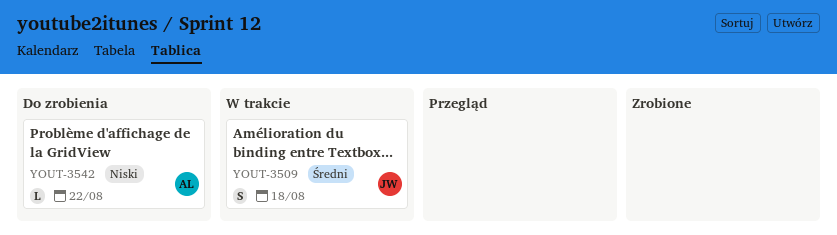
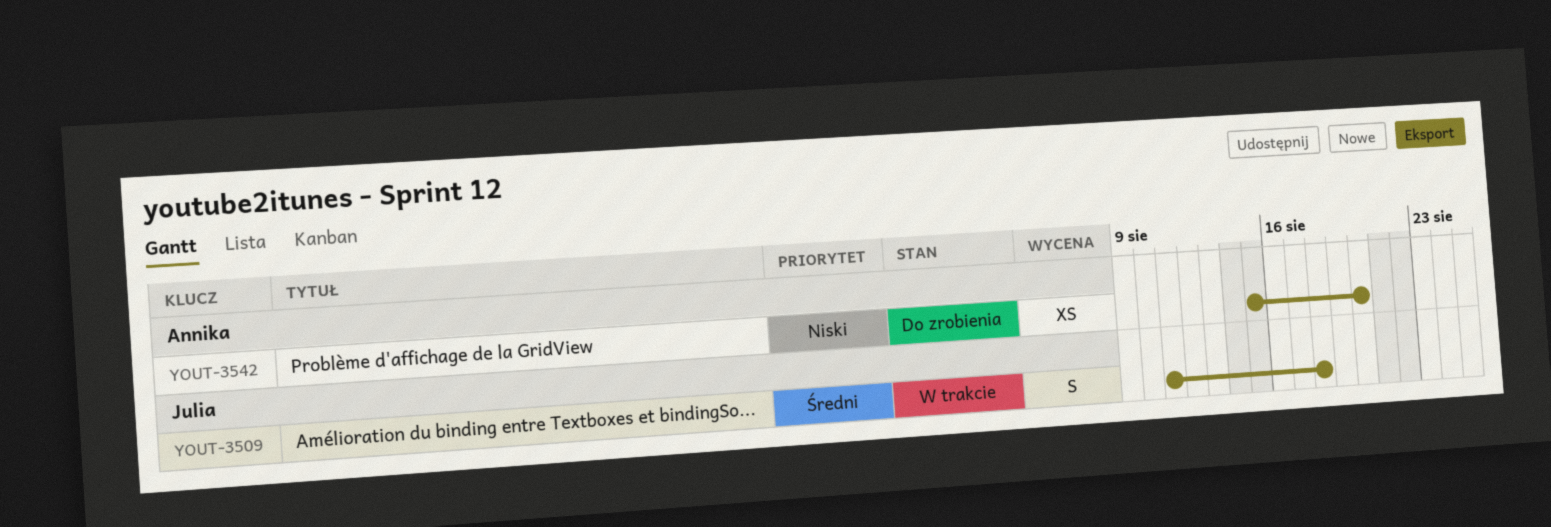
YOUT-3542, estimate: L -> XS
YOUT-3542, due: Aug 22 -> Aug 20

